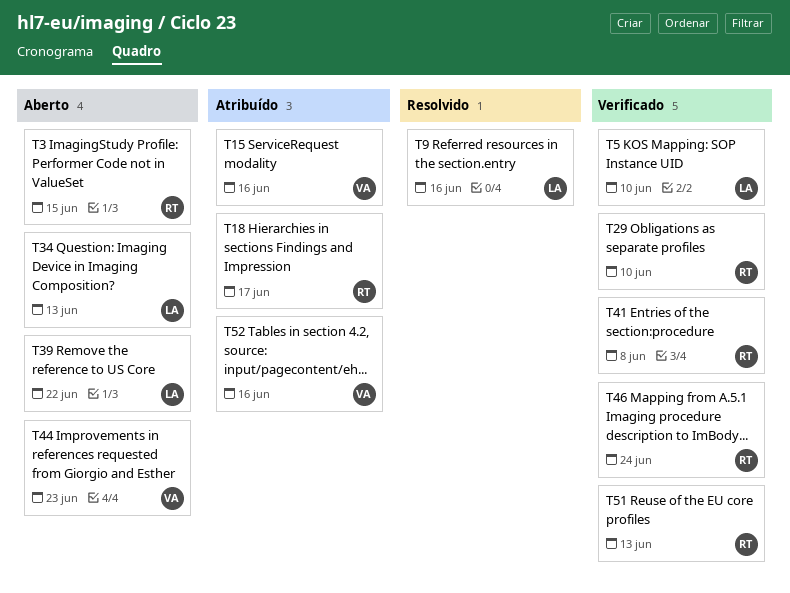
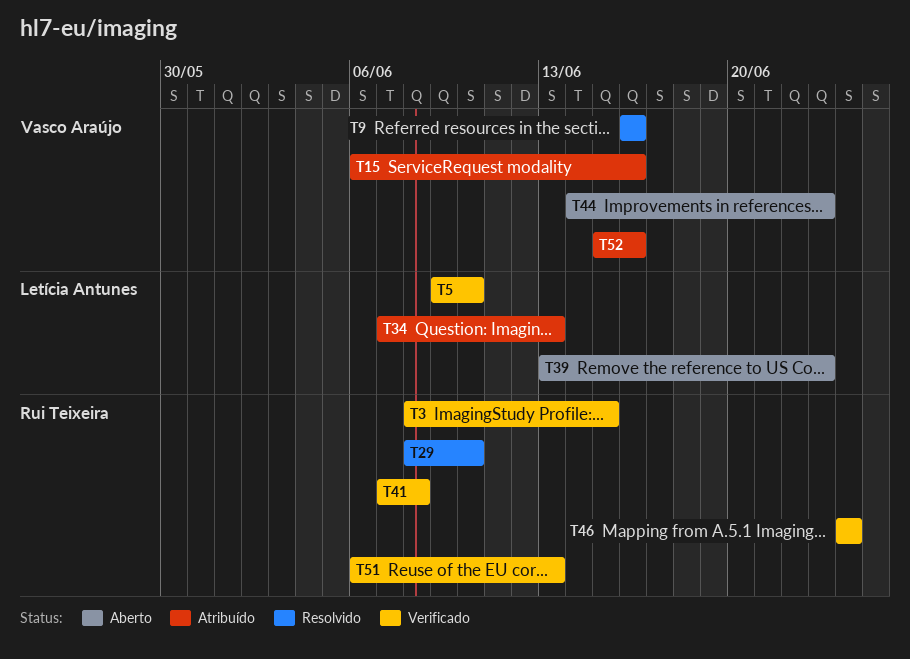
T3, status: Aberto -> Verificado
T9, owner: Letícia Antunes -> Vasco Araújo
T18: present -> none
T29, status: Verificado -> Resolvido
T34, status: Aberto -> Atribuído
T39, due: Jun 22 -> Jun 23

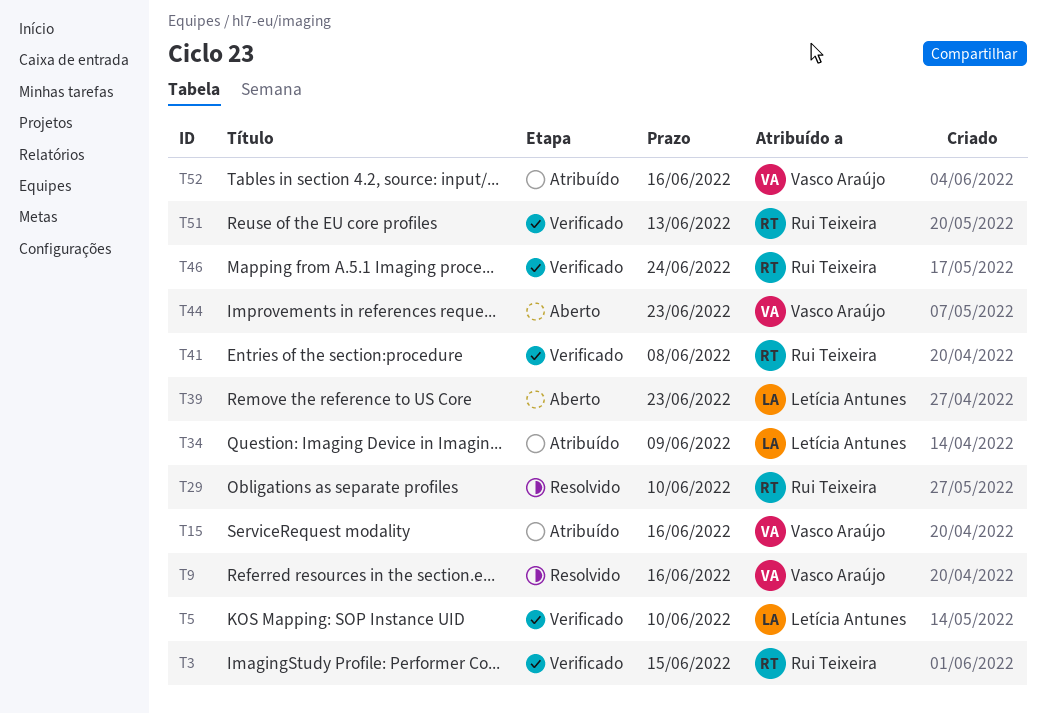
T34, due: Jun 13 -> Jun 9

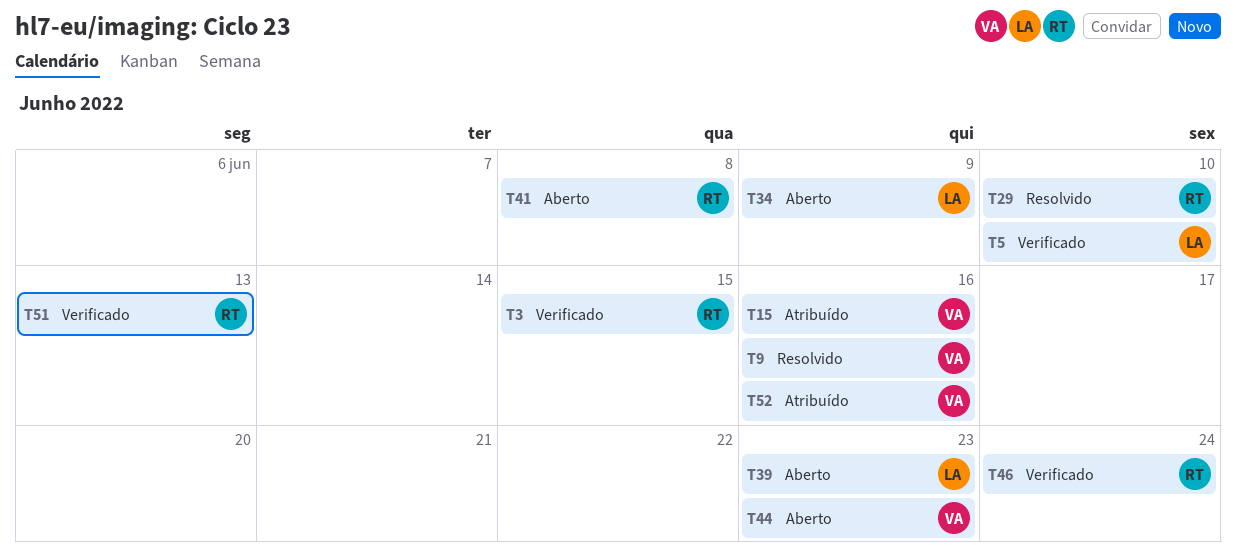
T34, status: Atribuído -> Aberto
T41, status: Verificado -> Aberto

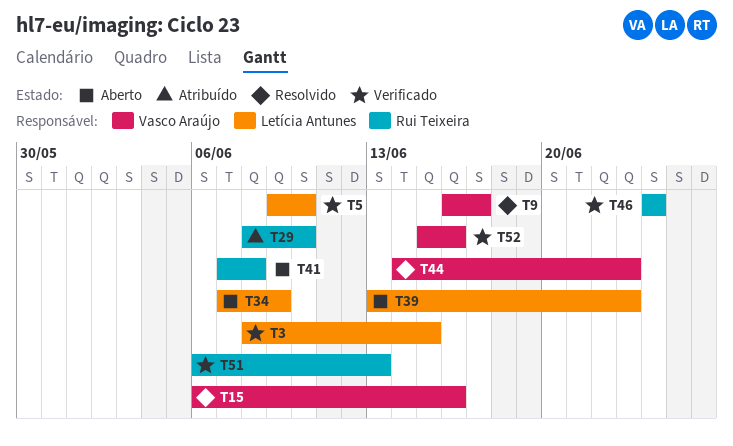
T3, owner: Rui Teixeira -> Letícia Antunes
T9, due: Jun 16 -> Jun 17
T15, status: Atribuído -> Resolvido
T29, status: Resolvido -> Atribuído
T44, status: Aberto -> Resolvido
T52, status: Atribuído -> Verificado

